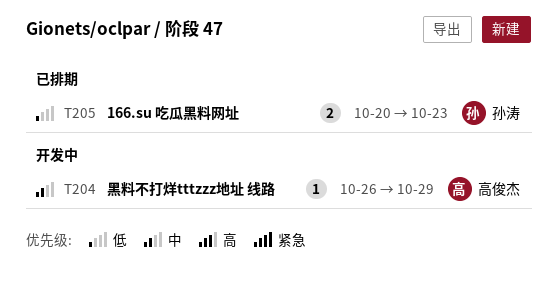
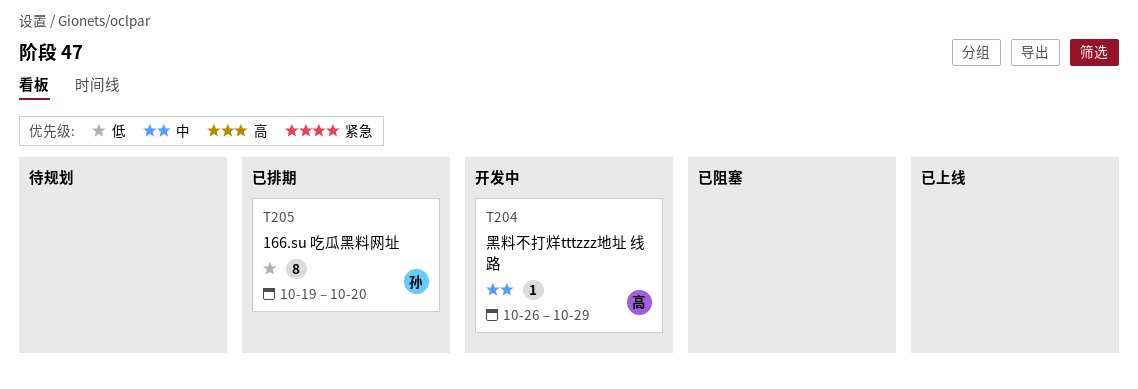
T205, estimate: 2 -> 8
T205, start: Oct 20 -> Oct 19
T205, due: Oct 23 -> Oct 20

